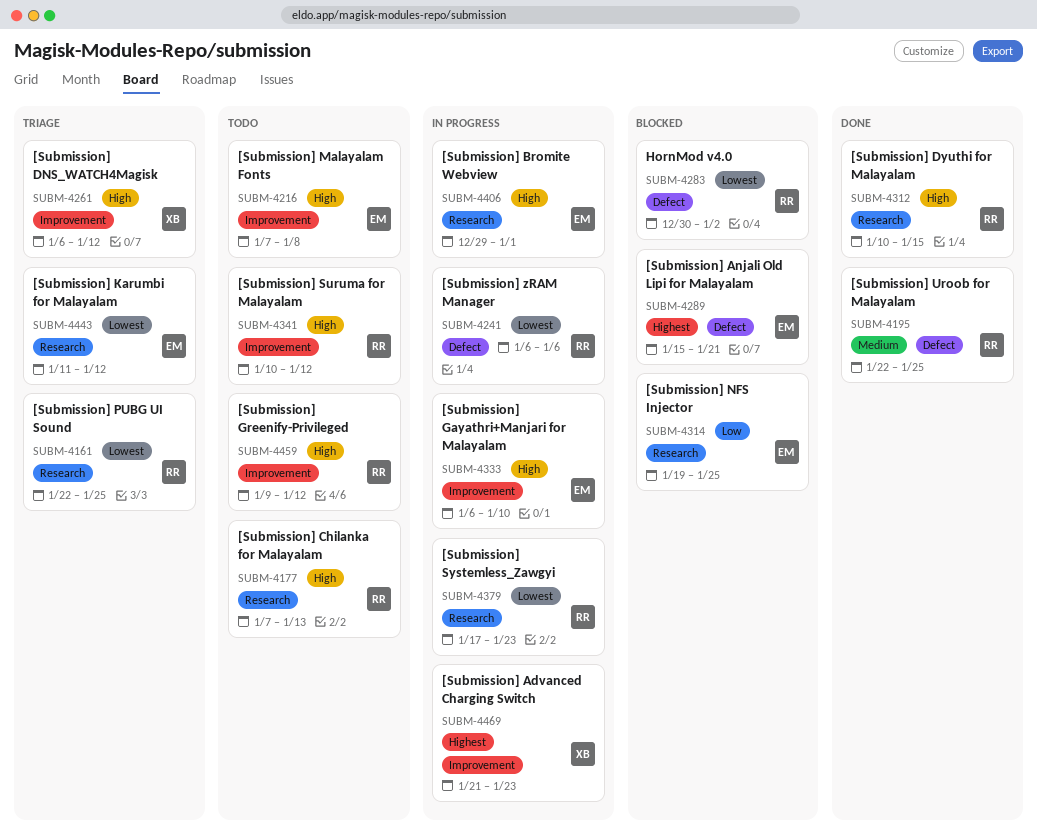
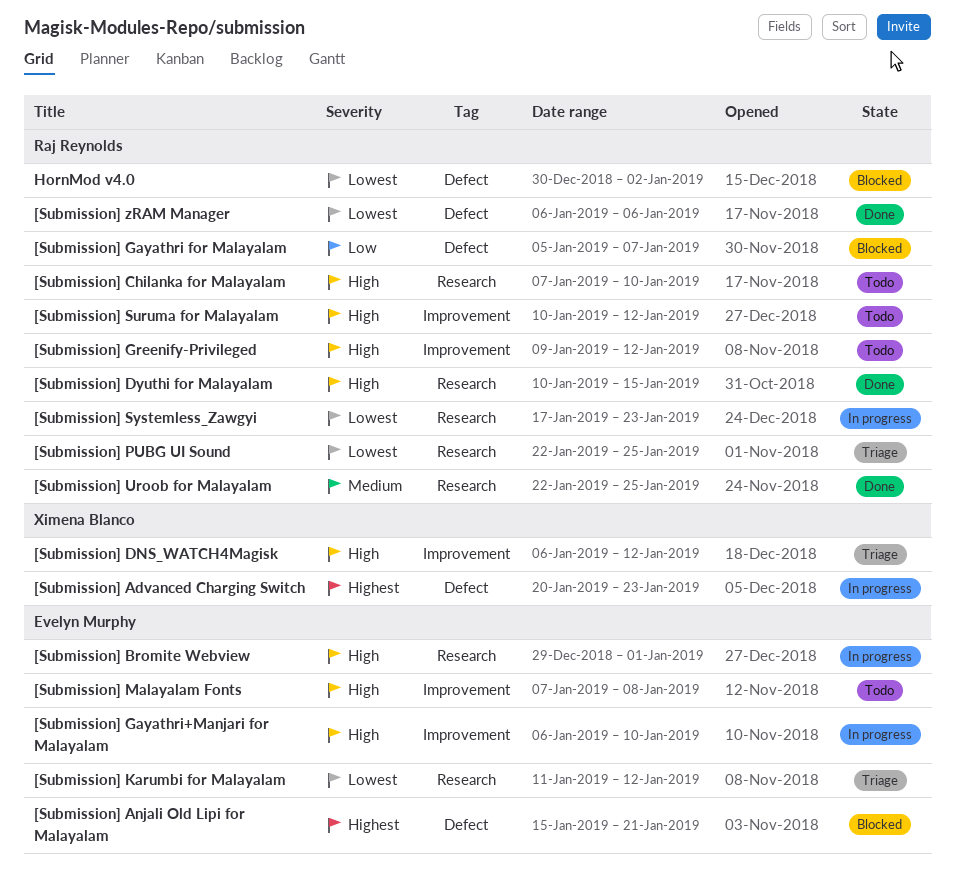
[Submission] Advanced Charging Switch, label: Improvement -> Defect
[Submission] Advanced Charging Switch, start: Jan 21 -> Jan 20
[Submission] Chilanka for Malayalam, due: Jan 13 -> Jan 10
[Submission] Gayathri for Malayalam: none -> present
[Submission] NFS Injector: present -> none
[Submission] Uroob for Malayalam, label: Defect -> Research
[Submission] zRAM Manager, status: In progress -> Done

